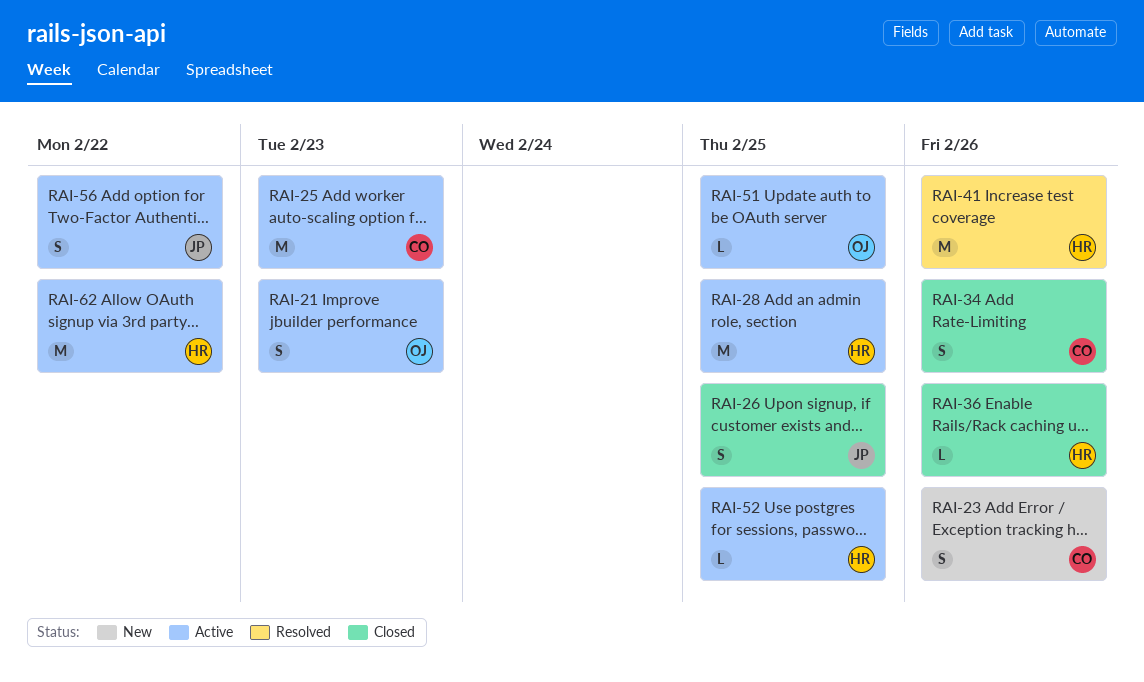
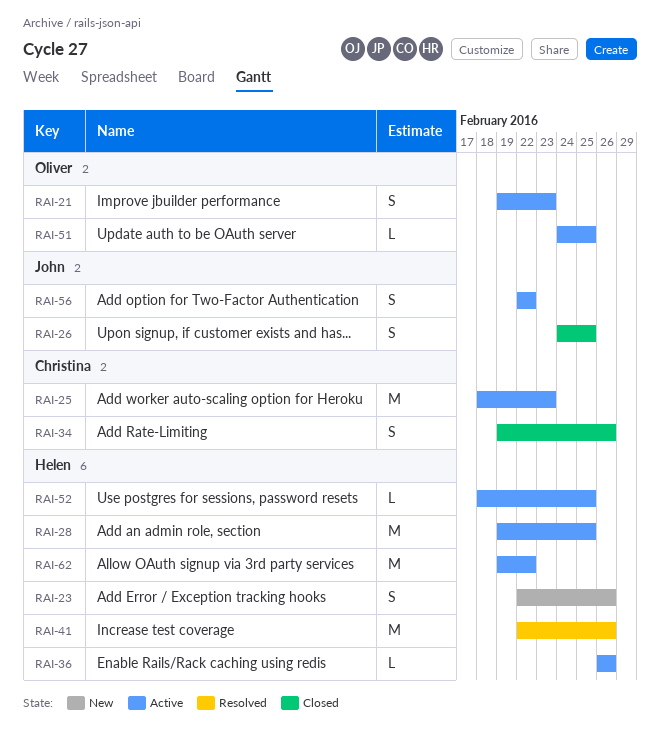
RAI-23, owner: Christina -> Helen
RAI-36, status: Closed -> Active

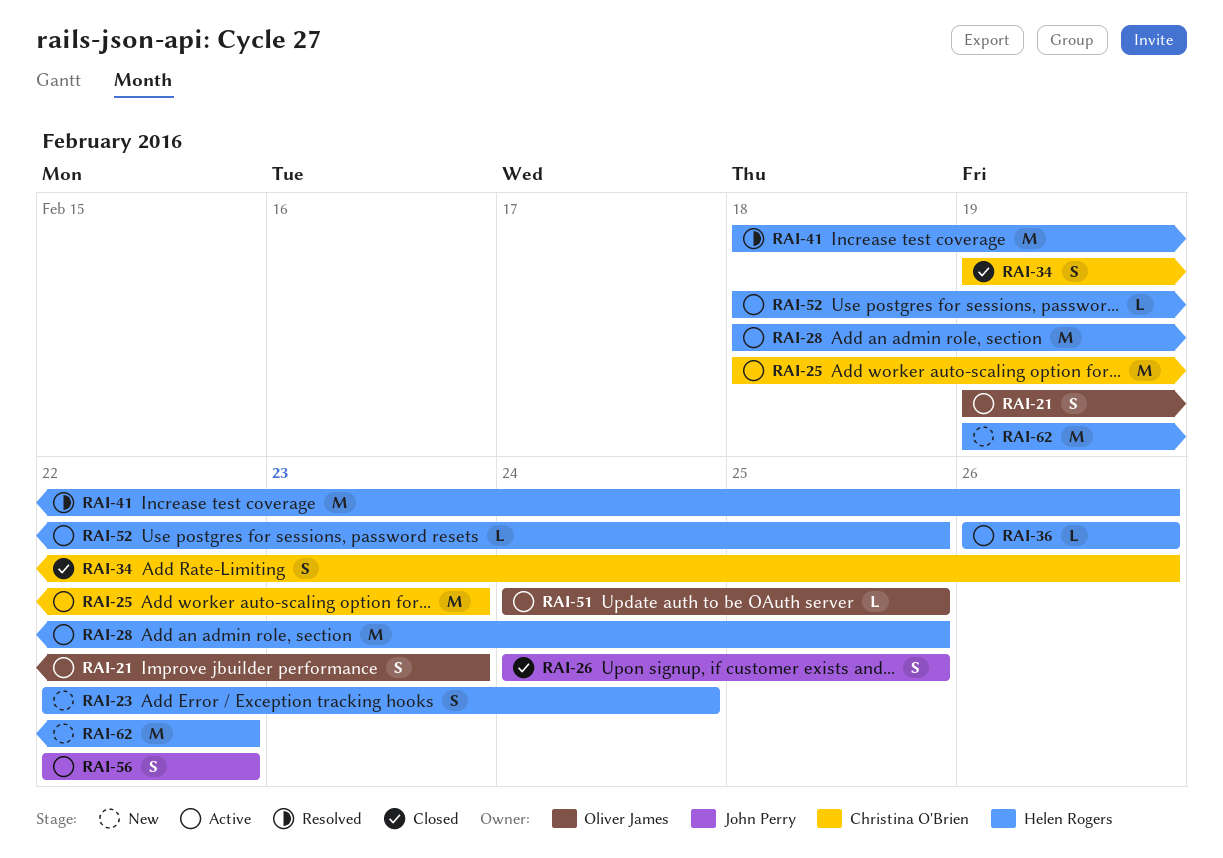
RAI-23, due: Feb 26 -> Feb 24
RAI-28, start: Feb 19 -> Feb 18
RAI-41, start: Feb 22 -> Feb 18
RAI-62, status: Active -> New

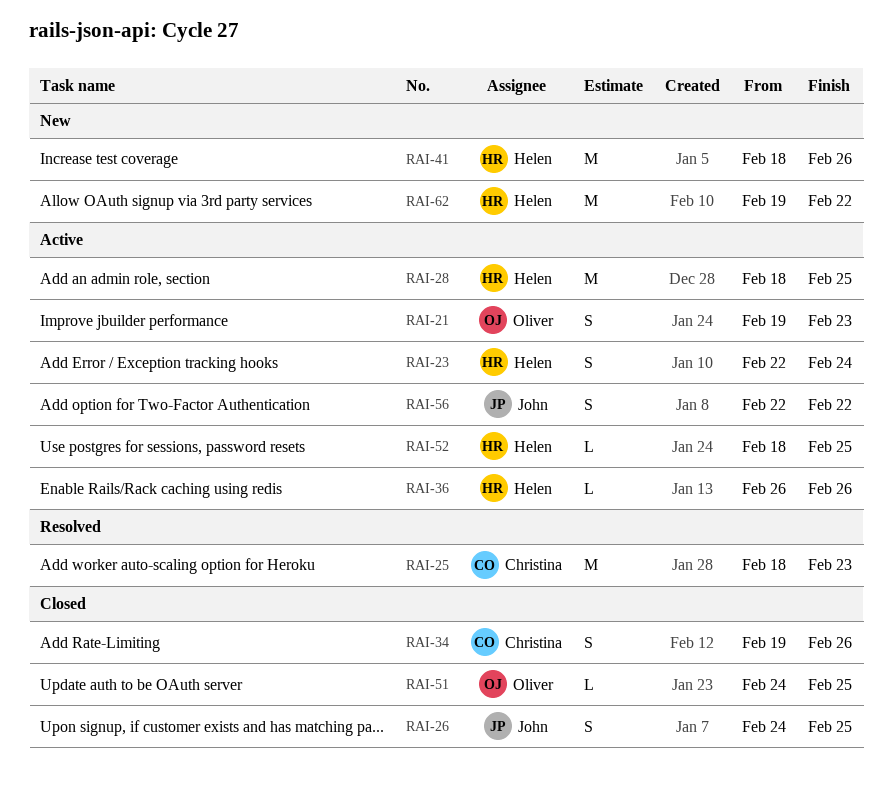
RAI-23, status: New -> Active
RAI-25, status: Active -> Resolved
RAI-41, status: Resolved -> New
RAI-51, status: Active -> Closed

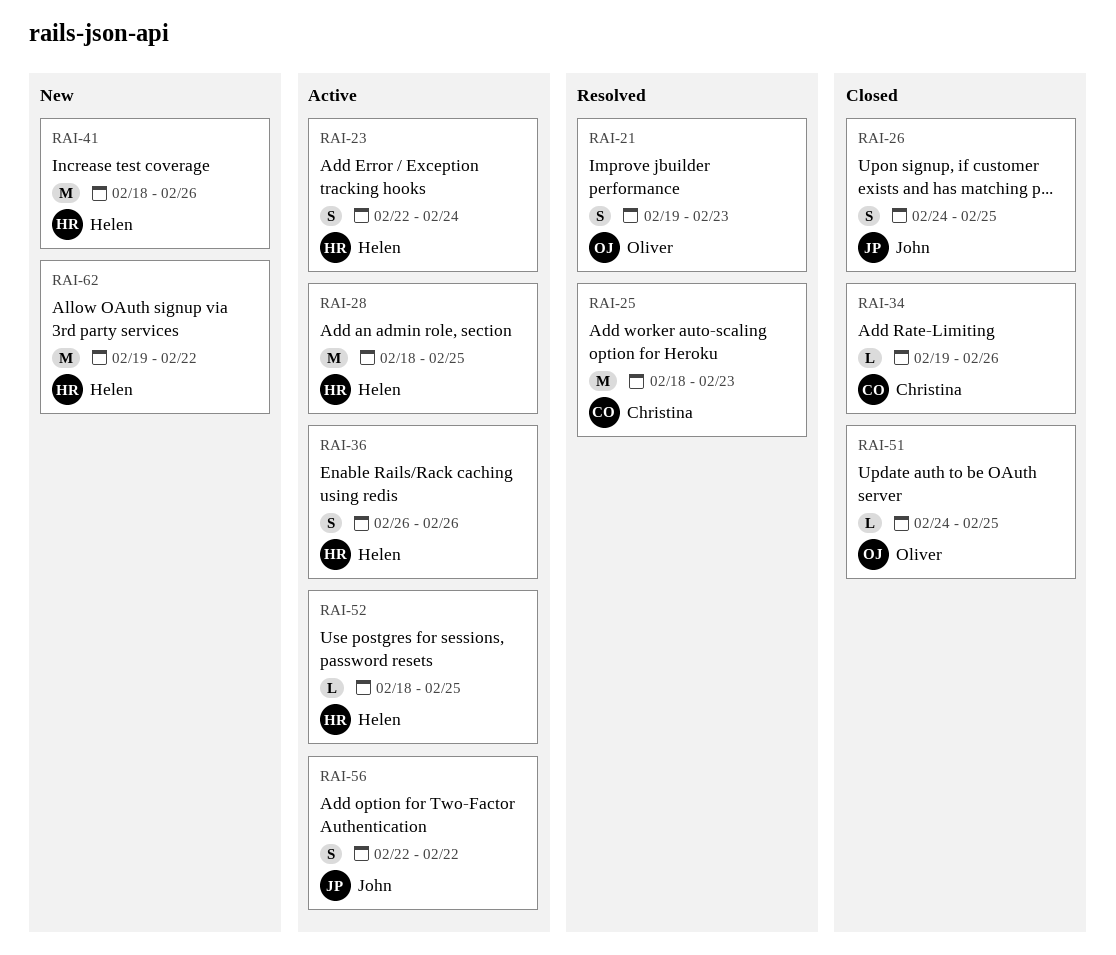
RAI-21, status: Active -> Resolved
RAI-34, estimate: S -> L
RAI-36, estimate: L -> S

